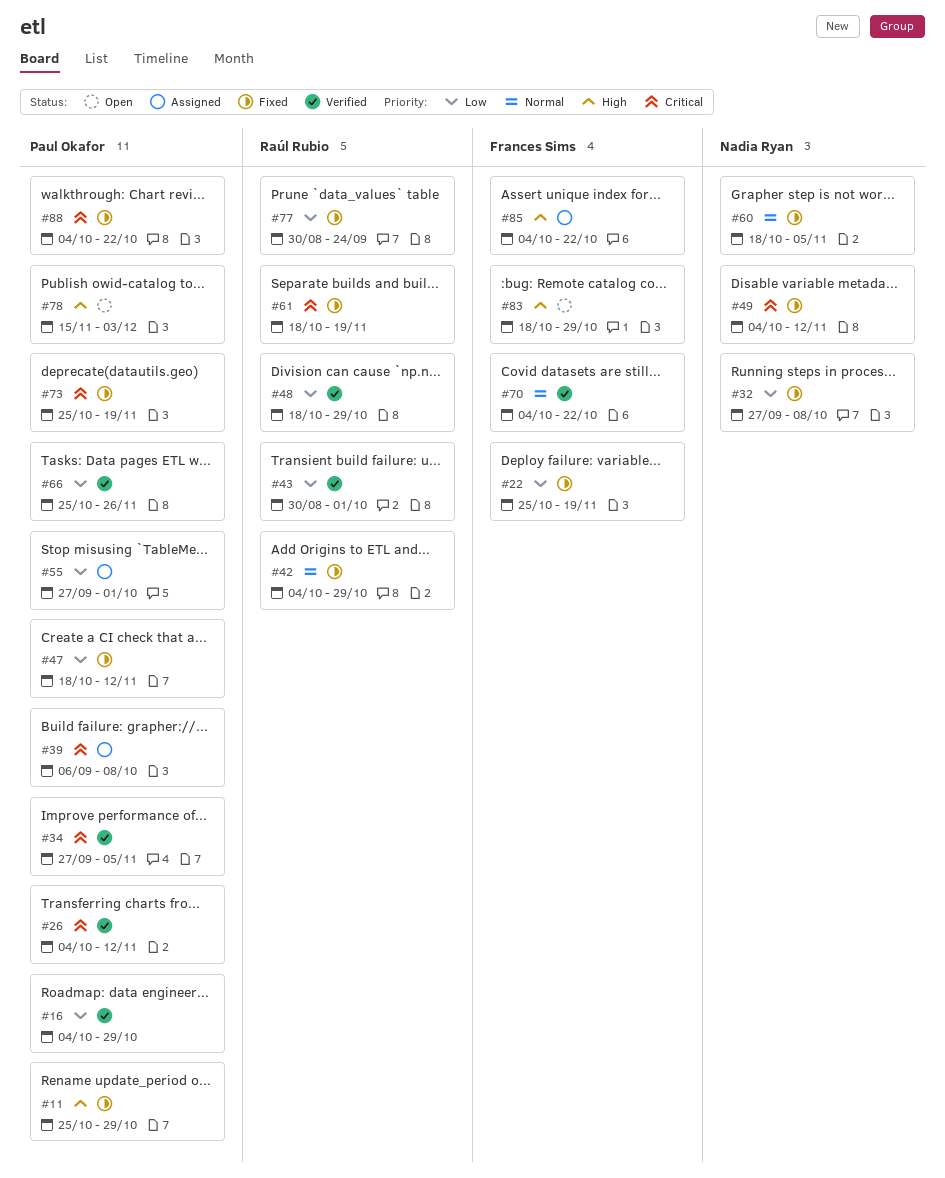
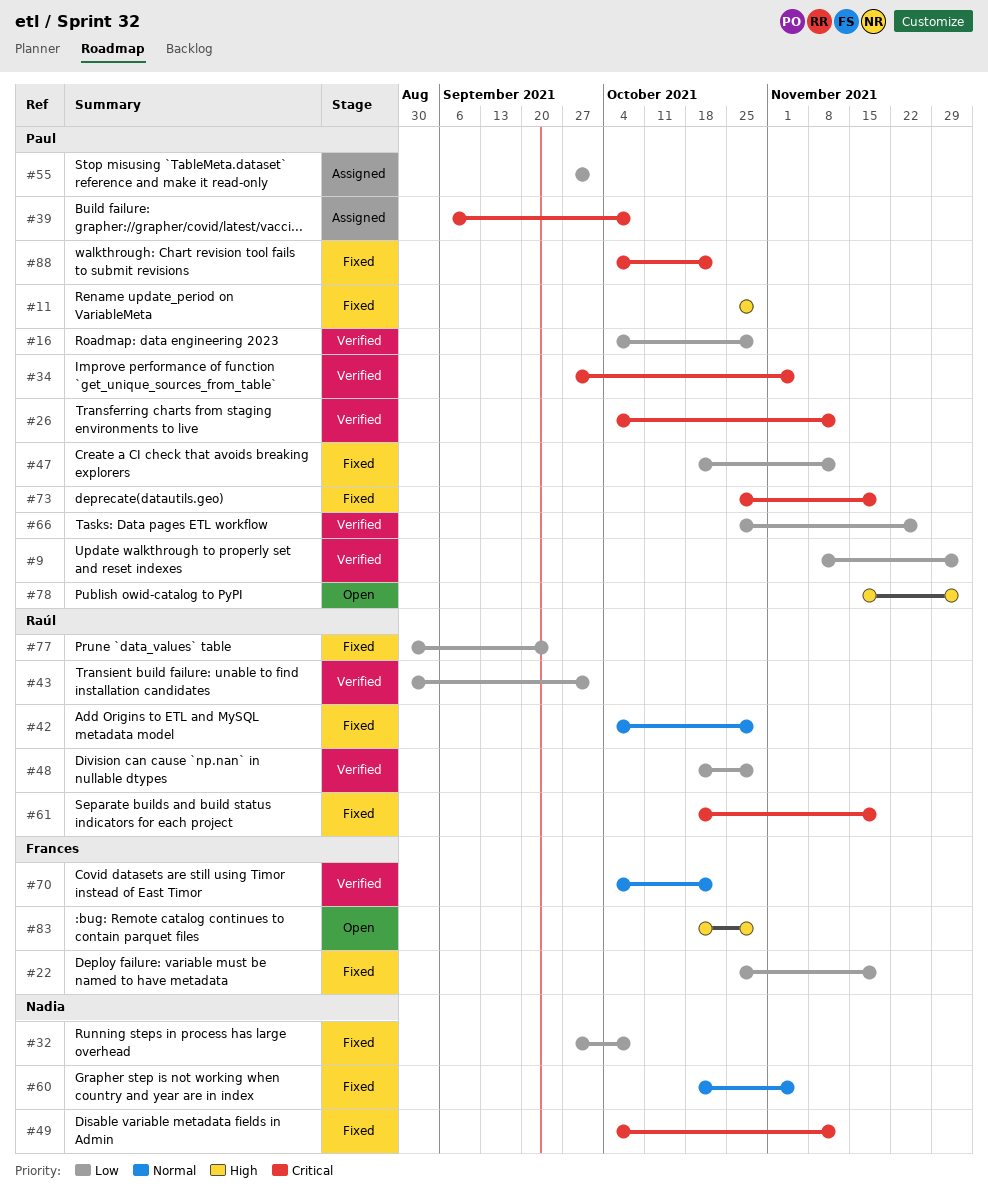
#9: none -> present
#85: present -> none

